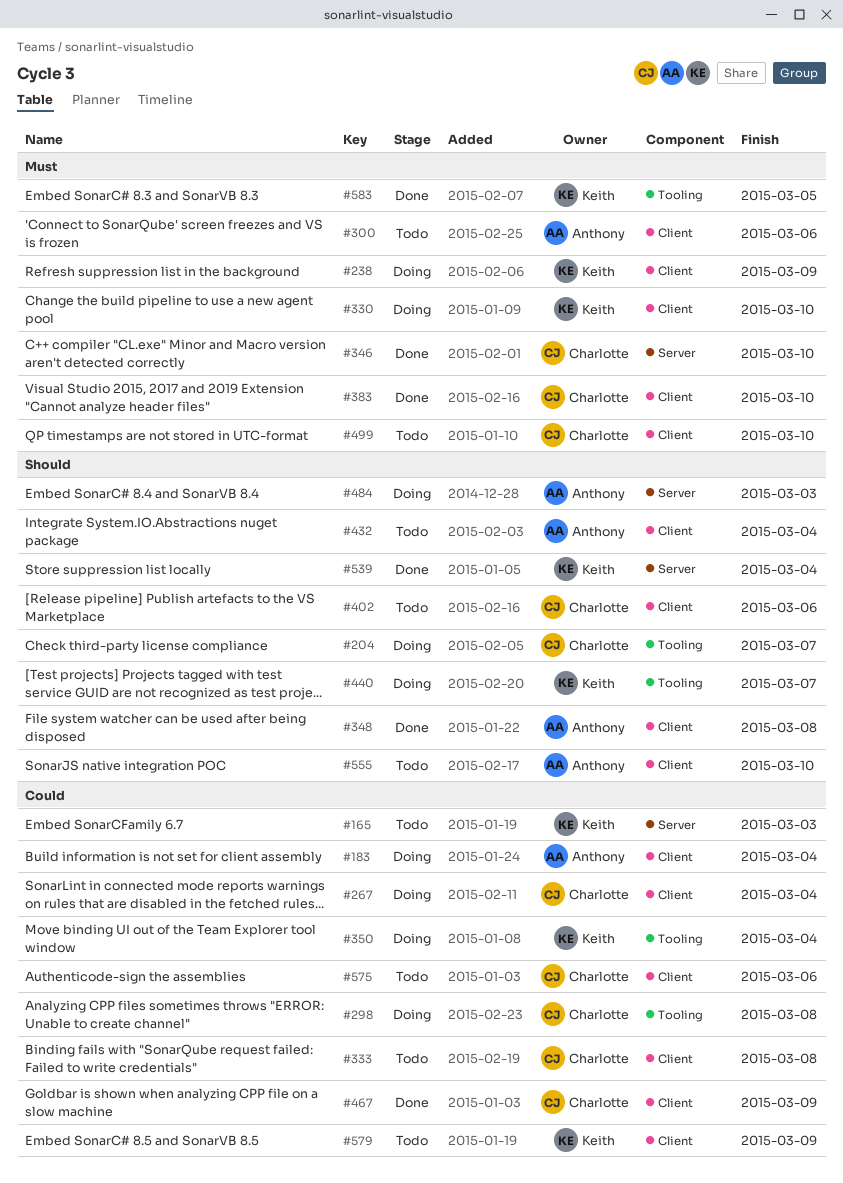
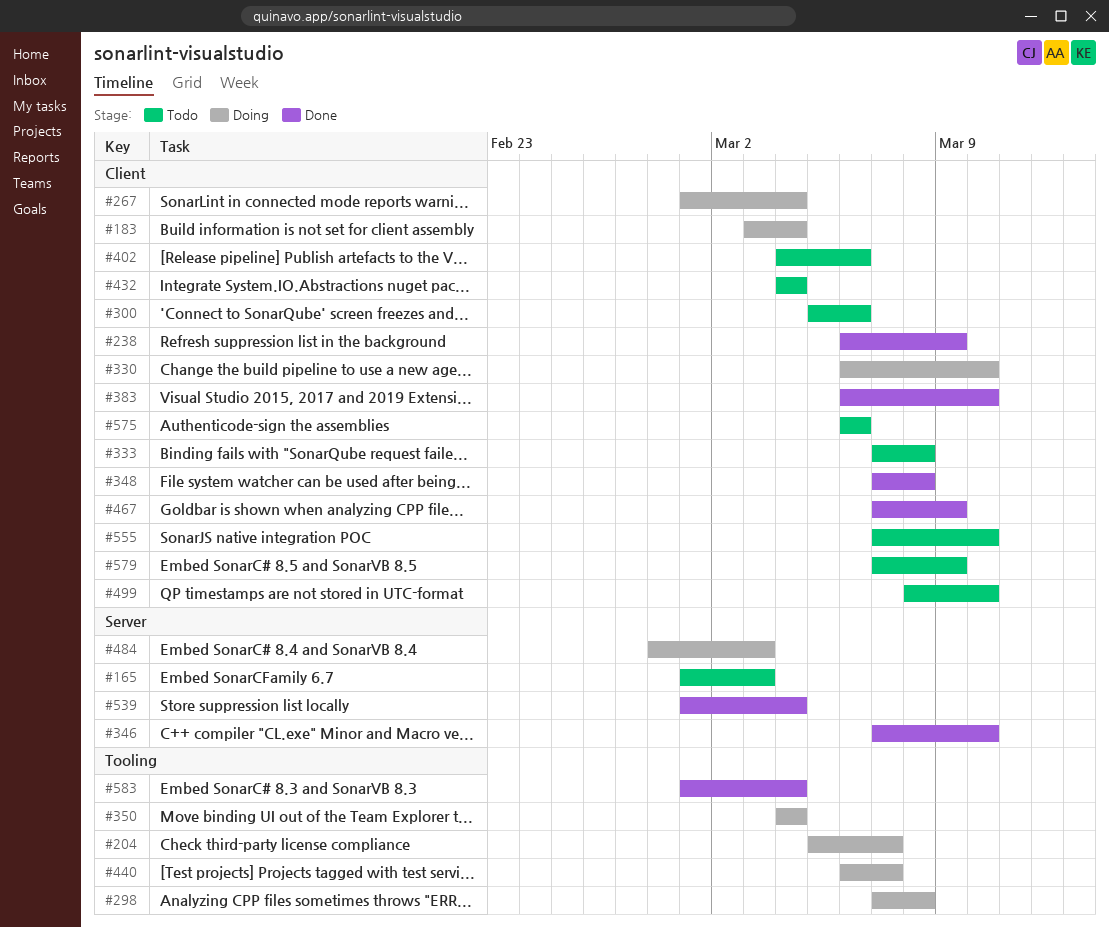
#238, status: Doing -> Done
#583, due: Mar 5 -> Mar 4

